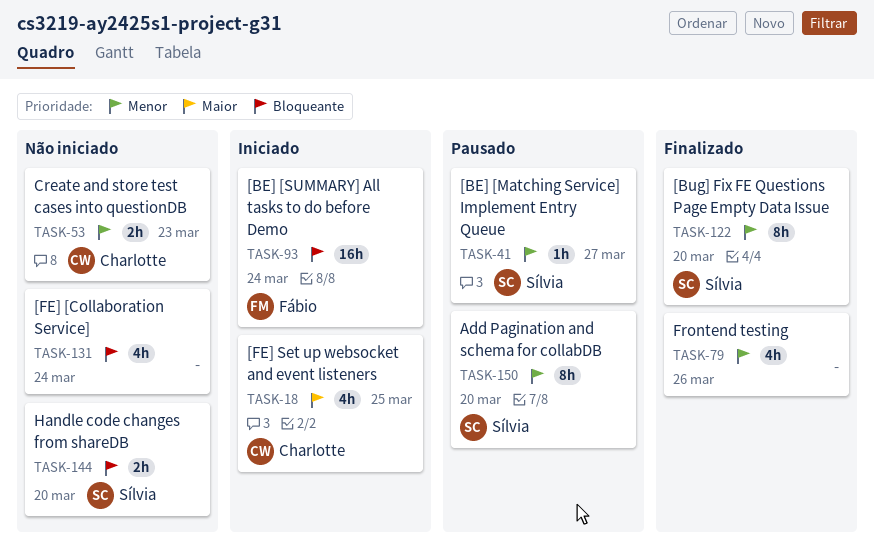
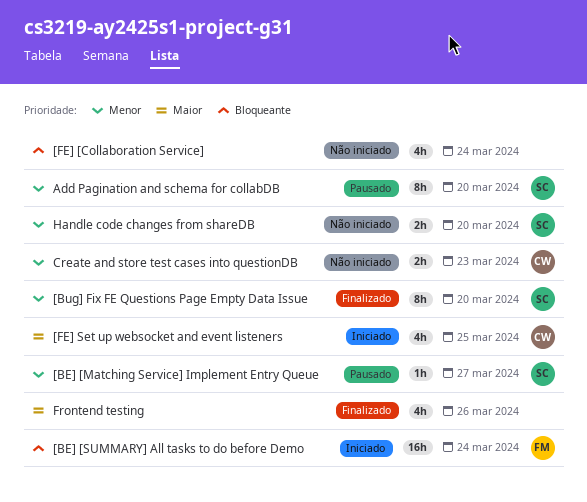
Frontend testing, priority: Menor -> Maior
Handle code changes from shareDB, priority: Bloqueante -> Menor

